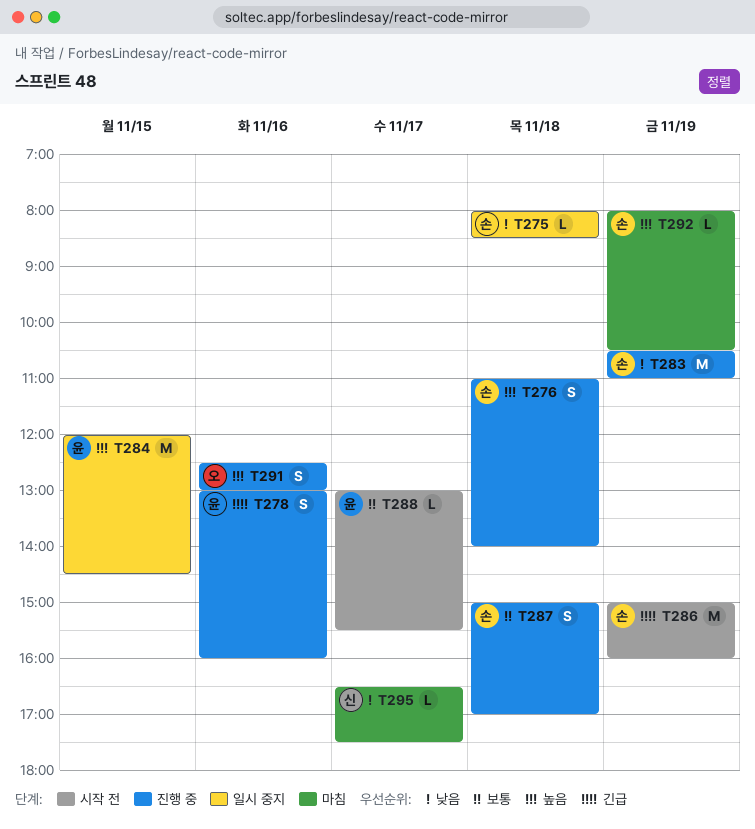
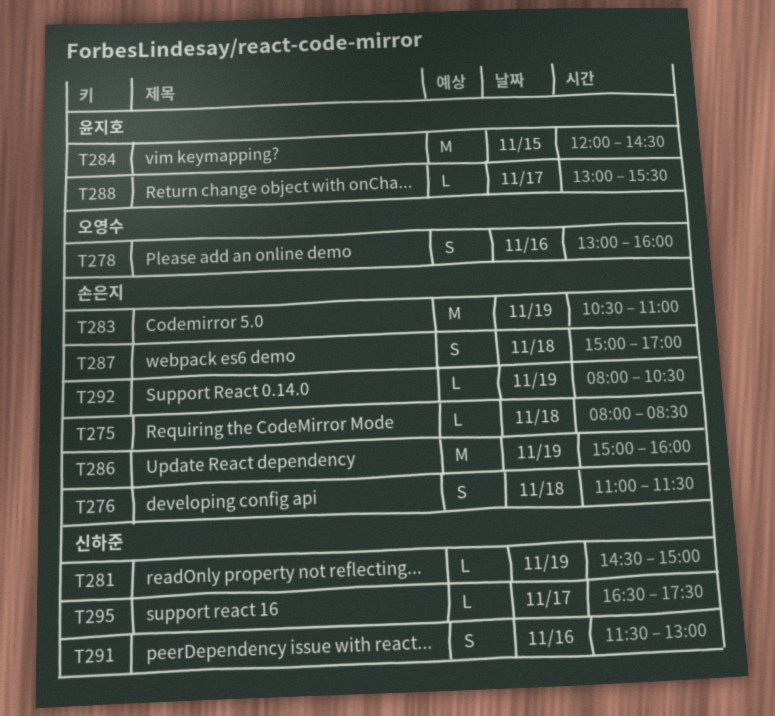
T276, ends: 14:00 -> 11:30
T278, owner: 윤지호 -> 오영수
T281: none -> present
T291, owner: 오영수 -> 신하준
T291, begins: 12:30 -> 11:30

